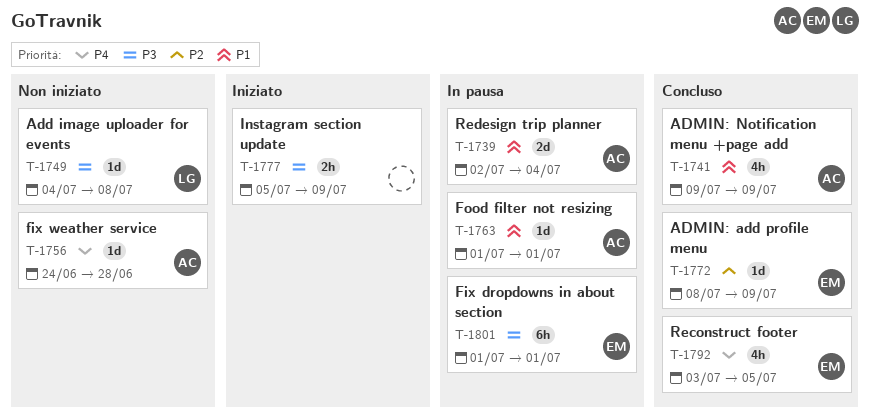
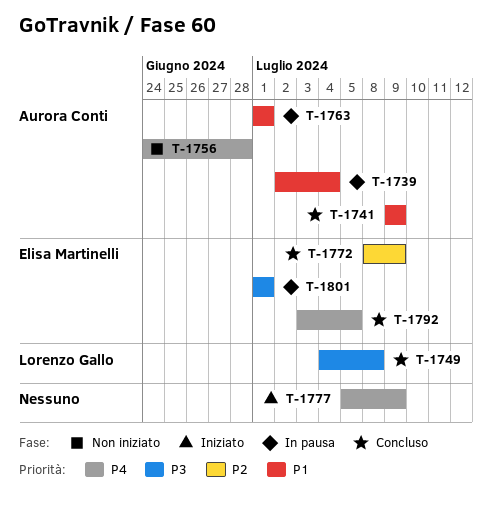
T-1749, status: Non iniziato -> Concluso
T-1777, priority: P3 -> P4

